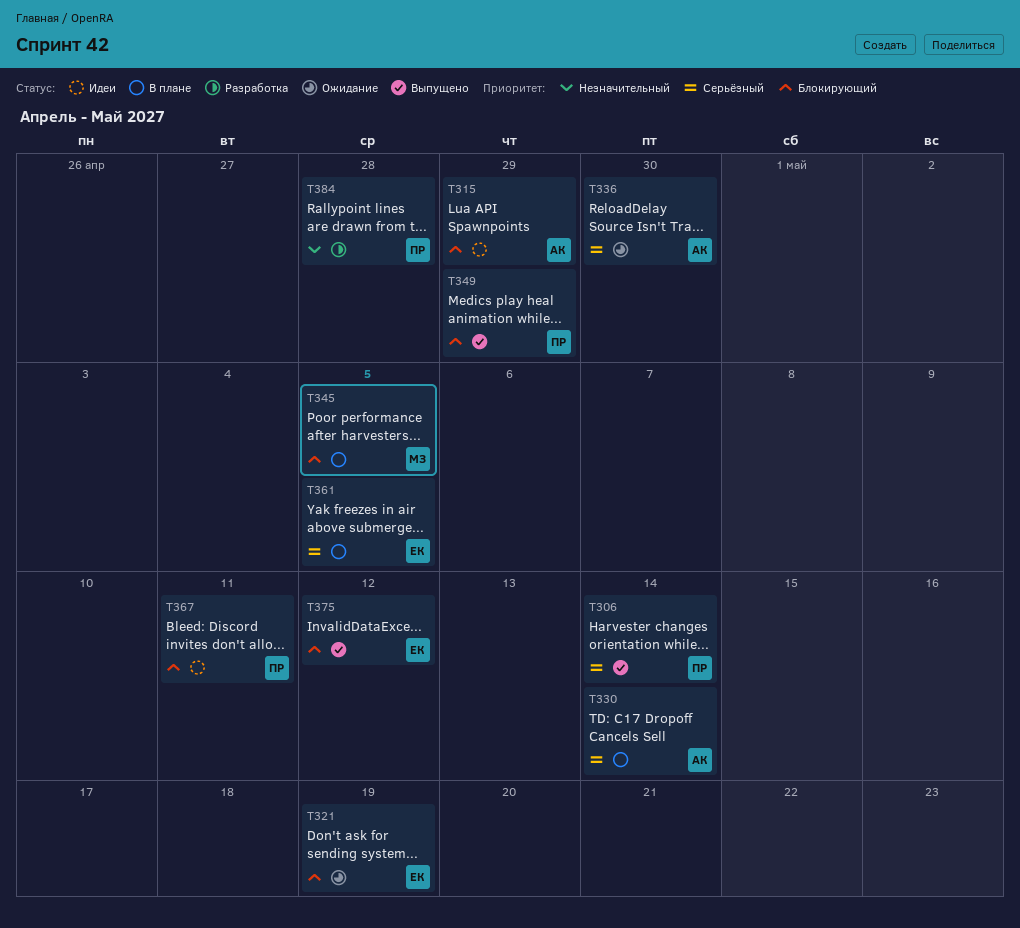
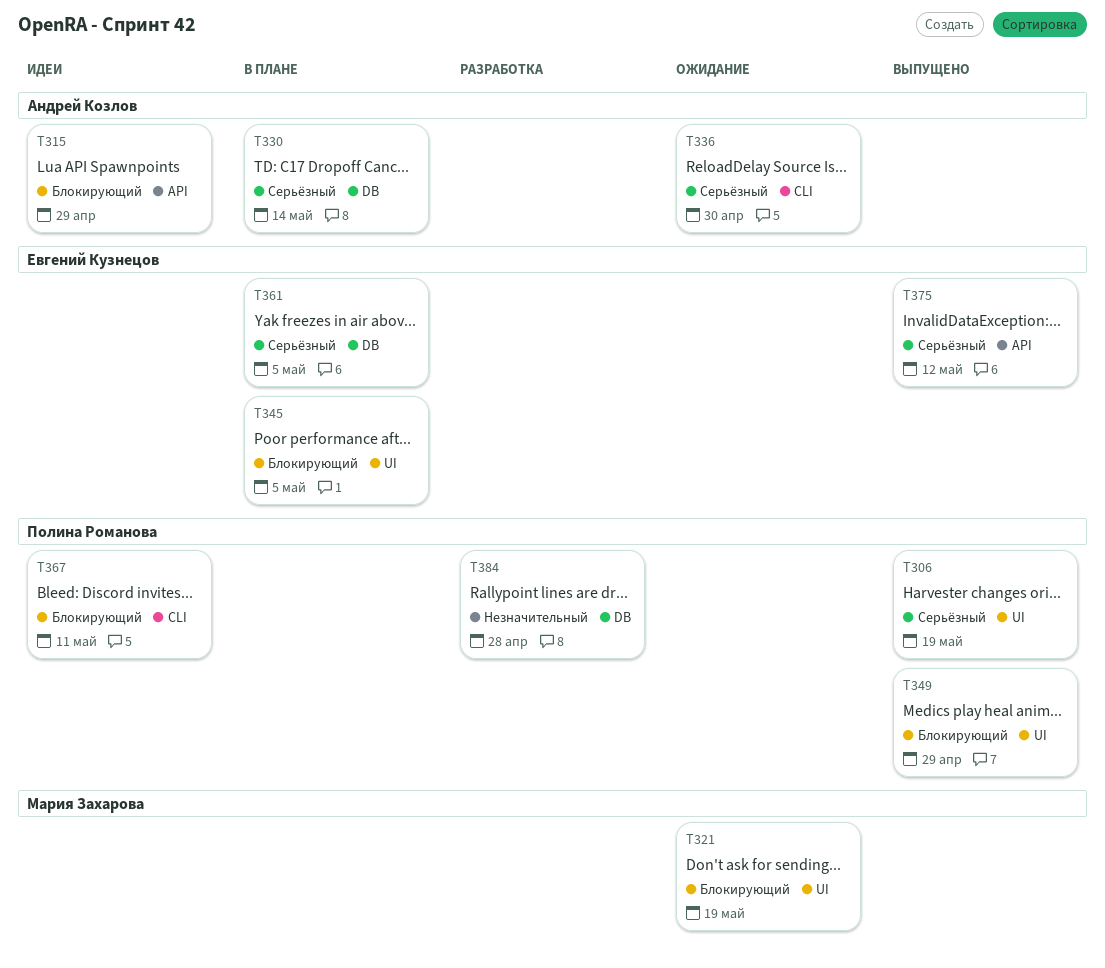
T306, due: May 14 -> May 19
T321, owner: Евгений Кузнецов -> Мария Захарова
T345, owner: Мария Захарова -> Евгений Кузнецов
T375, priority: Блокирующий -> Серьёзный

